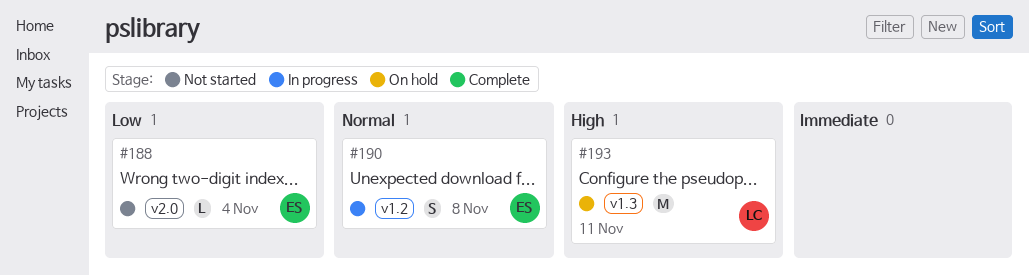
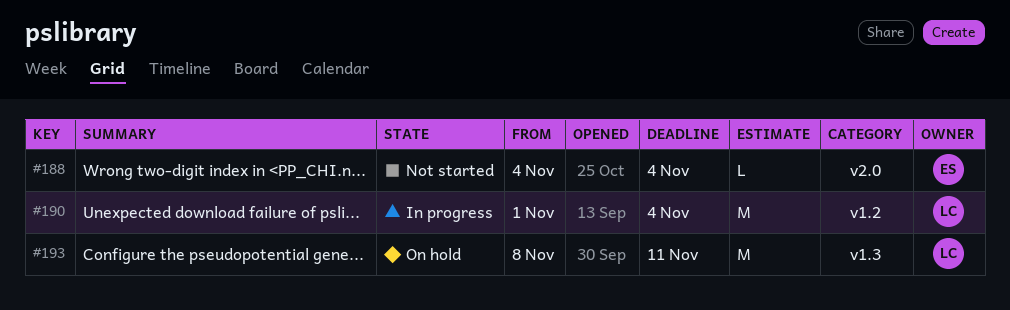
#190, owner: ES -> LC
#190, estimate: S -> M
#190, due: Nov 8 -> Nov 4

